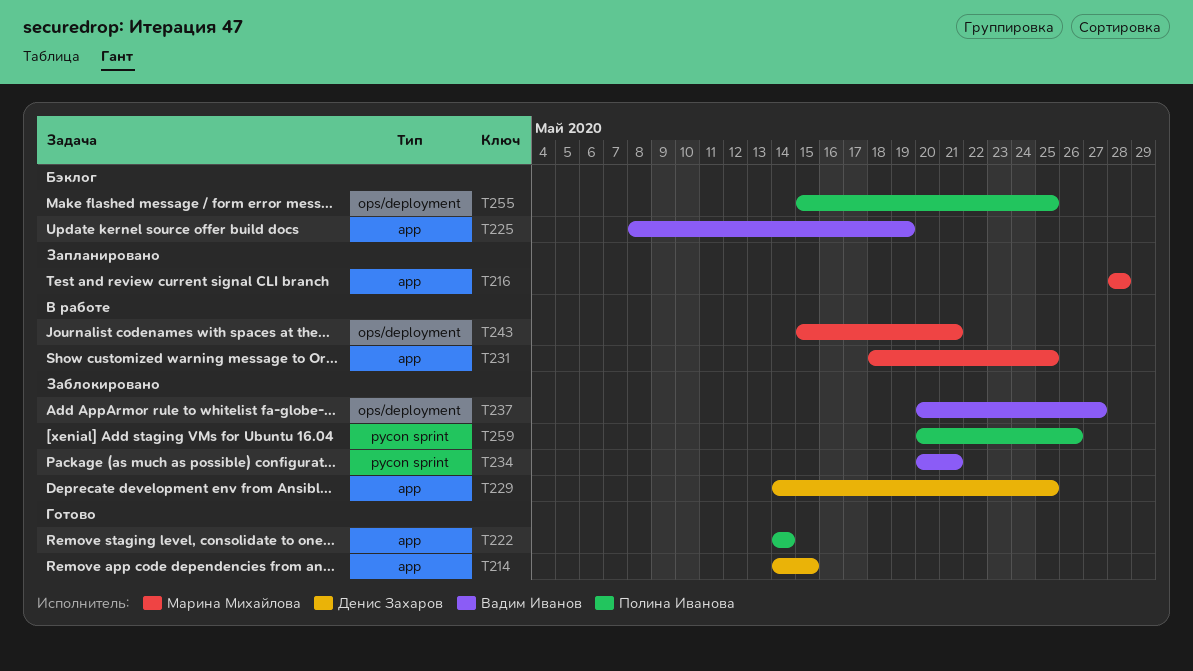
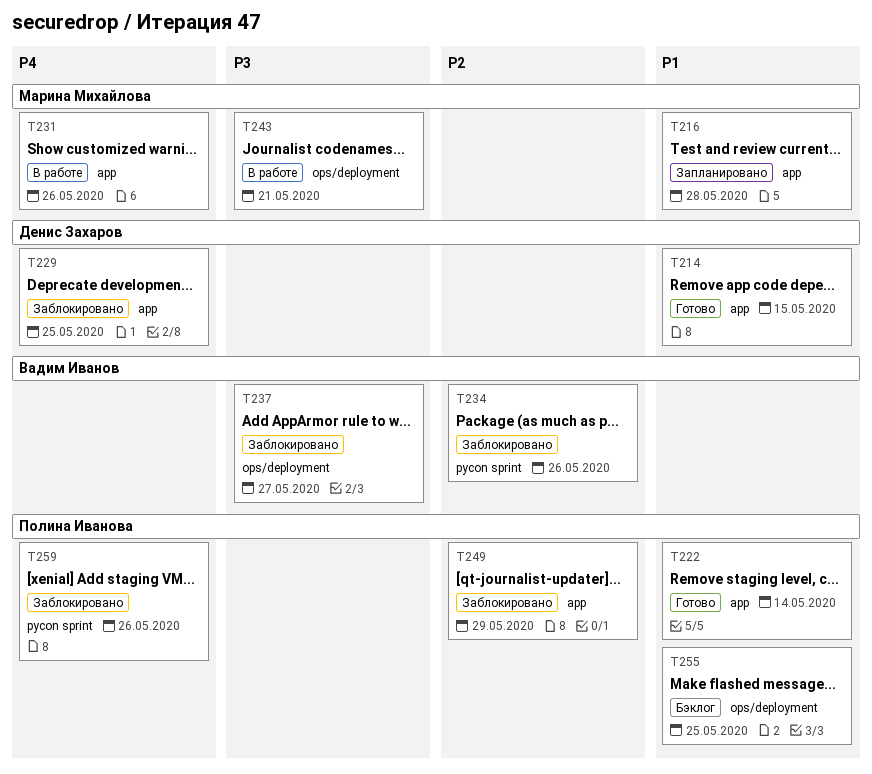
T225: present -> none
T231, due: May 25 -> May 26
T234, due: May 21 -> May 26
T249: none -> present

